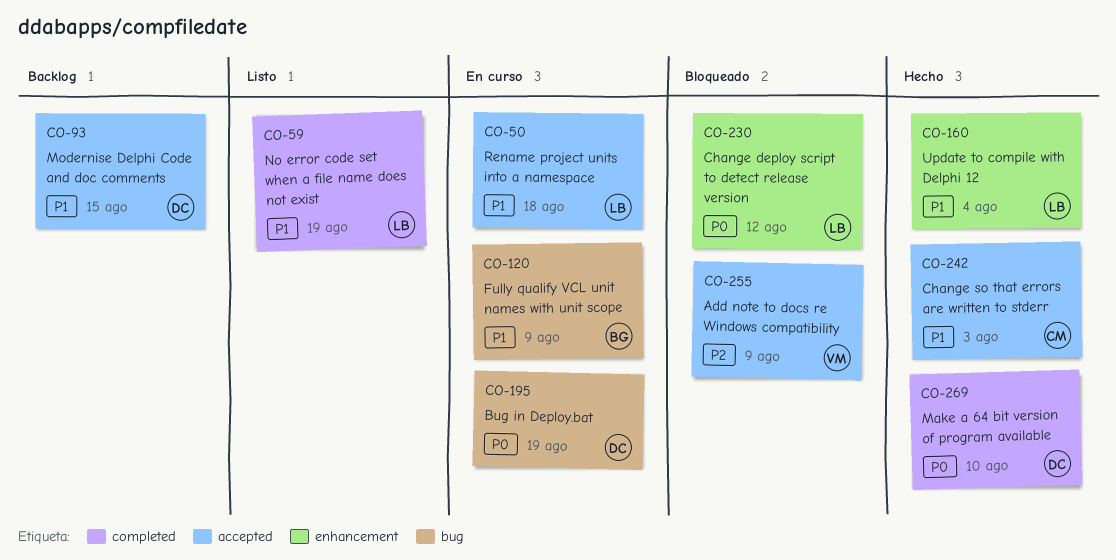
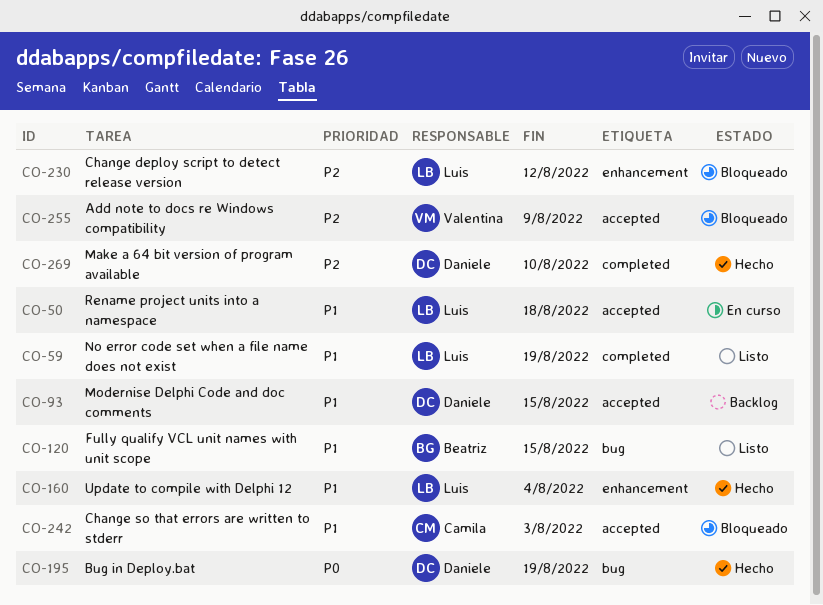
CO-120, status: En curso -> Listo
CO-120, due: Aug 9 -> Aug 15
CO-195, status: En curso -> Hecho
CO-230, priority: P0 -> P2
CO-242, status: Hecho -> Bloqueado
CO-269, priority: P0 -> P2

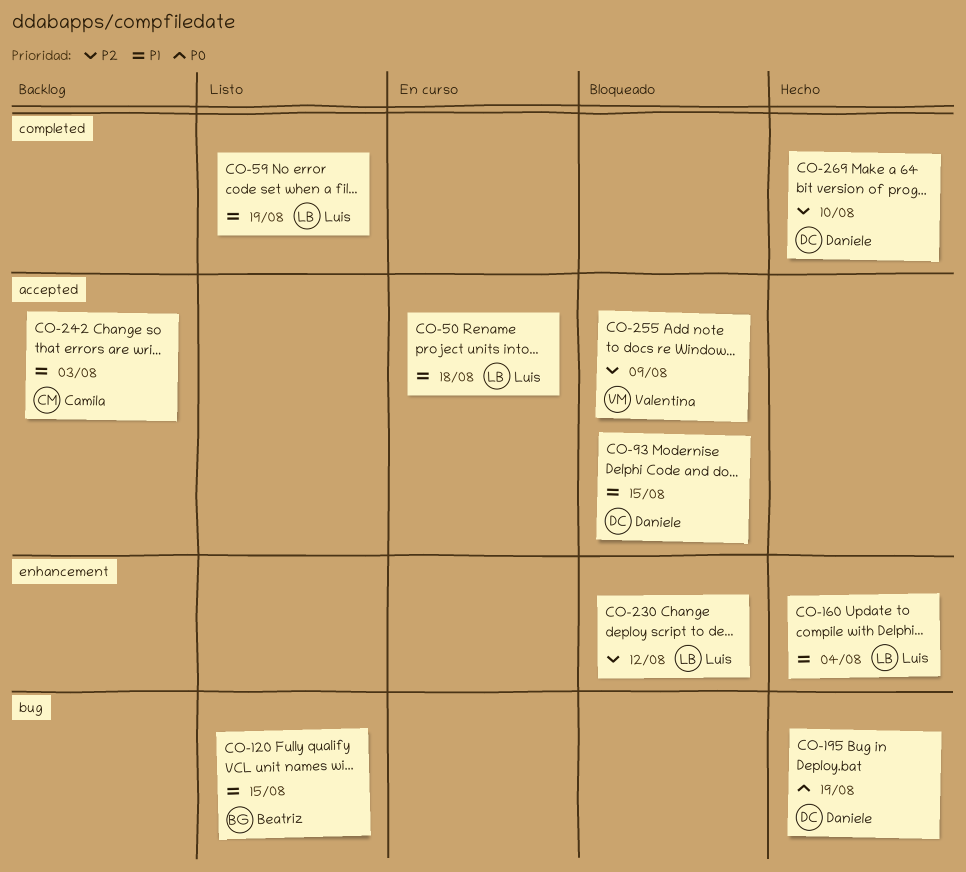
CO-93, status: Backlog -> Bloqueado
CO-242, status: Bloqueado -> Backlog

